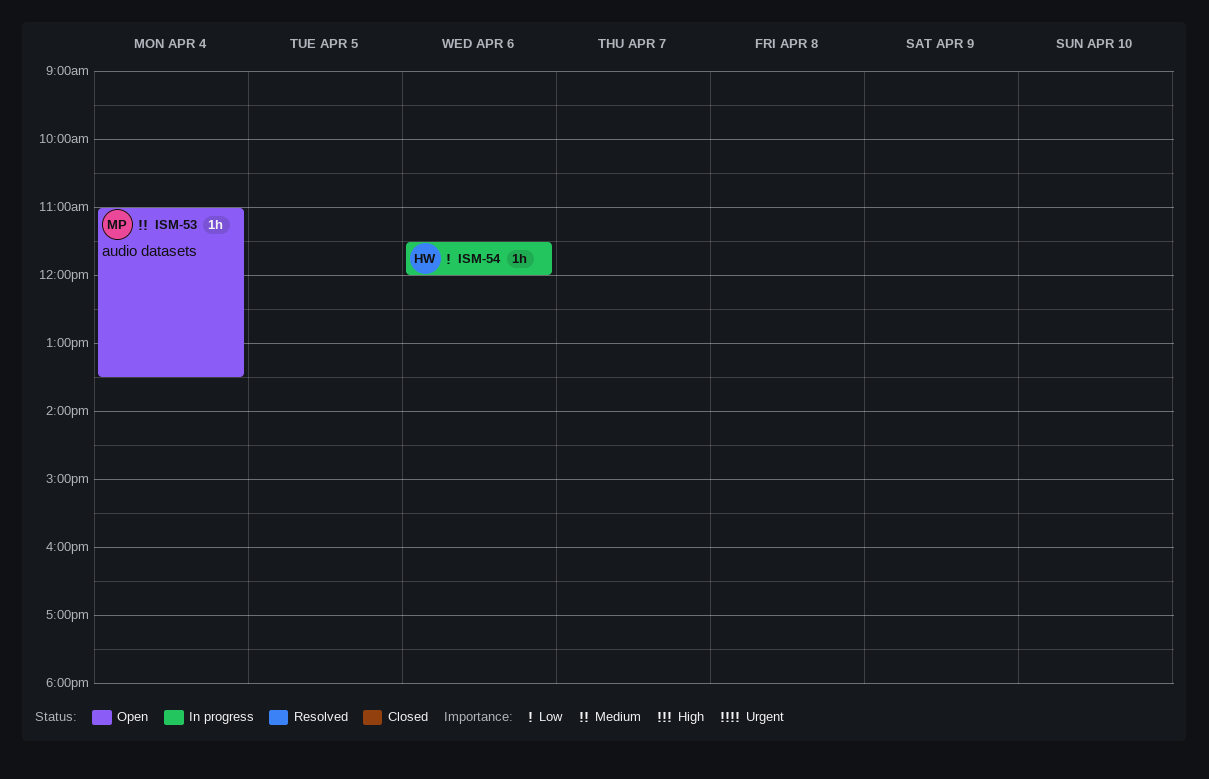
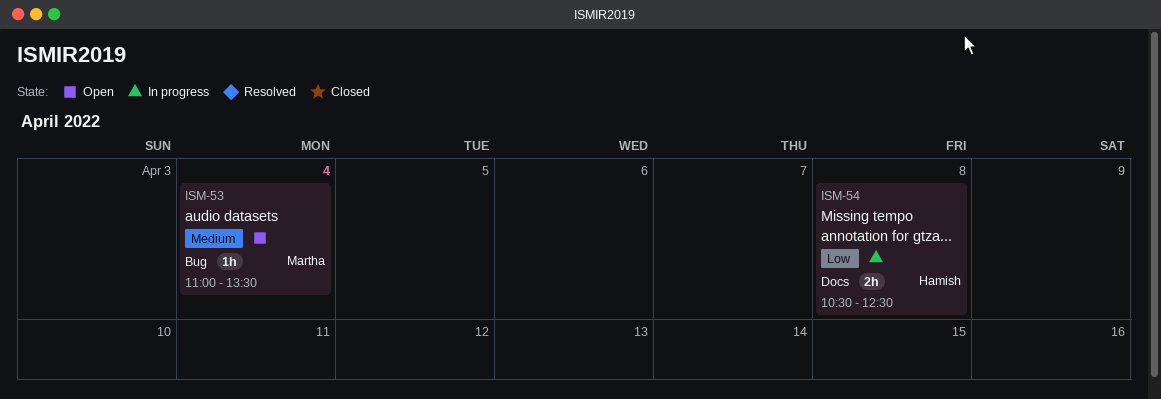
ISM-54, estimate: 1h -> 2h
ISM-54, day: Apr 6 -> Apr 8
ISM-54, begins: 11:30 -> 10:30
ISM-54, ends: 12:00 -> 12:30

